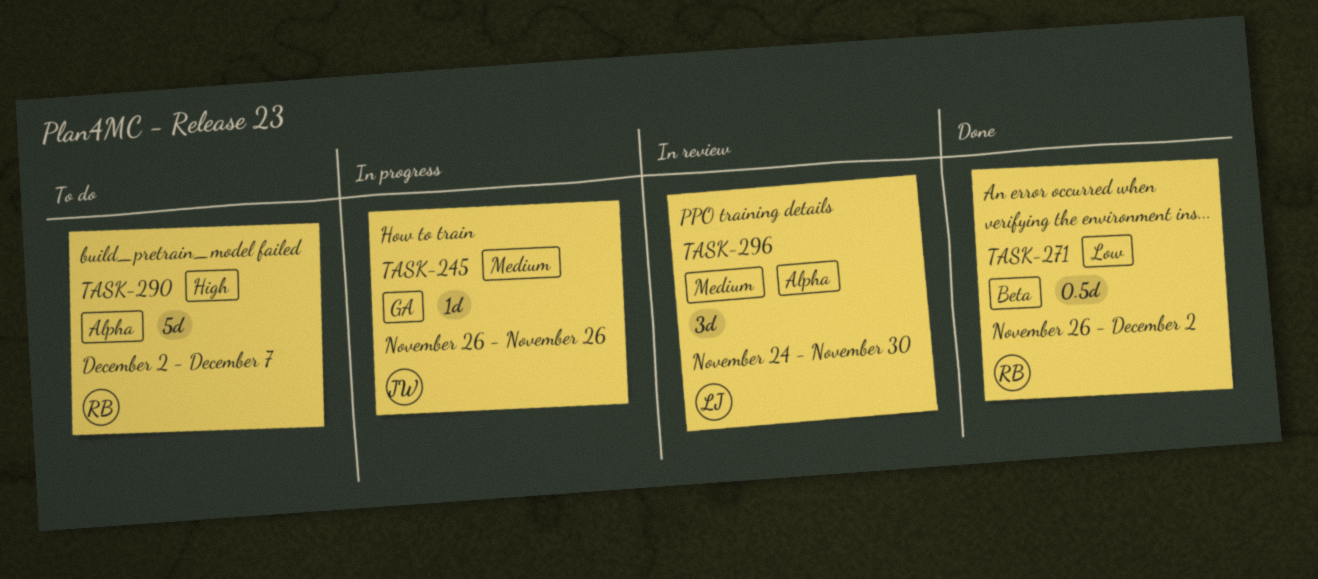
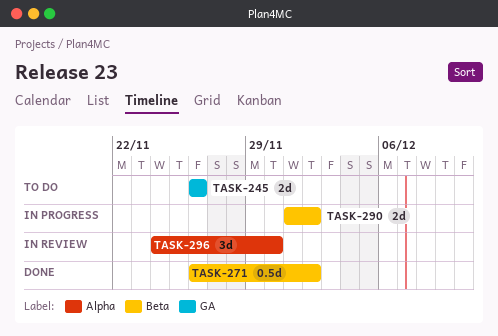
TASK-245, status: In progress -> To do
TASK-245, estimate: 1d -> 2d
TASK-290, status: To do -> In progress
TASK-290, label: Alpha -> Beta
TASK-290, estimate: 5d -> 2d
TASK-290, start: Dec 2 -> Dec 1
TASK-290, due: Dec 7 -> Dec 2

